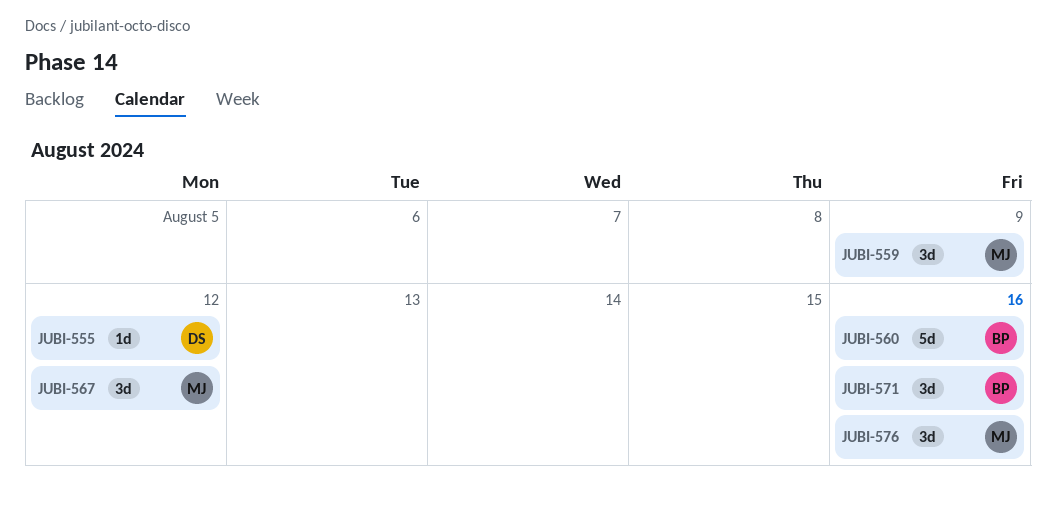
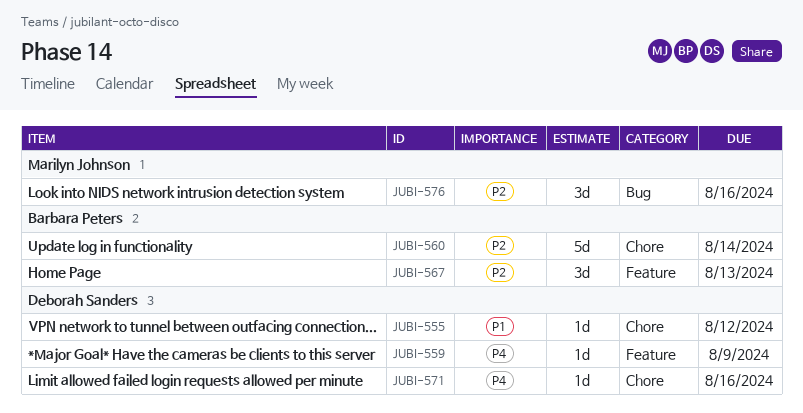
JUBI-559, owner: Marilyn Johnson -> Deborah Sanders
JUBI-559, estimate: 3d -> 1d
JUBI-560, due: Aug 16 -> Aug 14
JUBI-567, owner: Marilyn Johnson -> Barbara Peters
JUBI-567, due: Aug 12 -> Aug 13
JUBI-571, owner: Barbara Peters -> Deborah Sanders
JUBI-571, estimate: 3d -> 1d

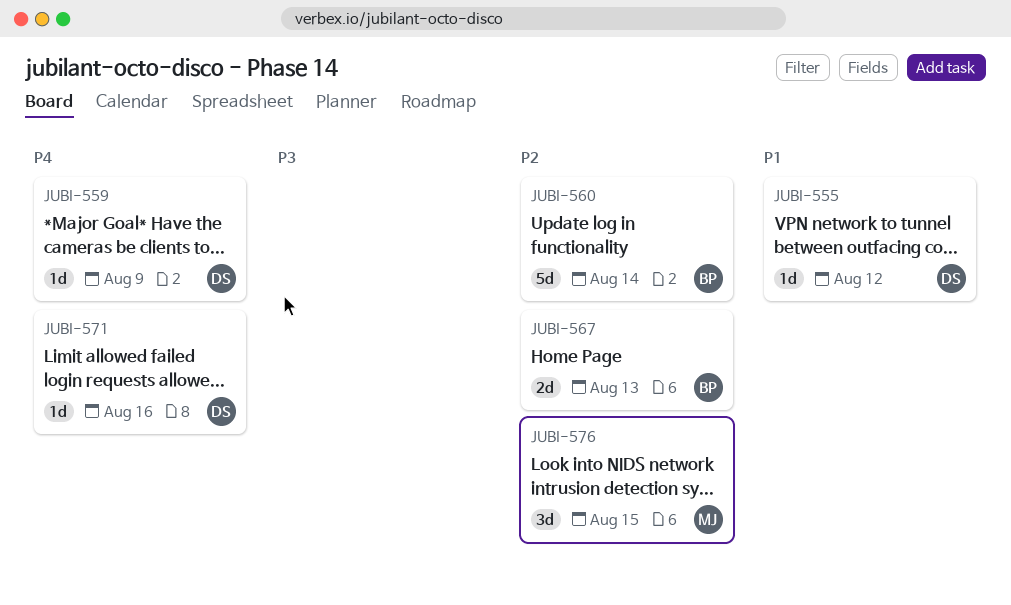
JUBI-567, estimate: 3d -> 2d
JUBI-576, due: Aug 16 -> Aug 15

